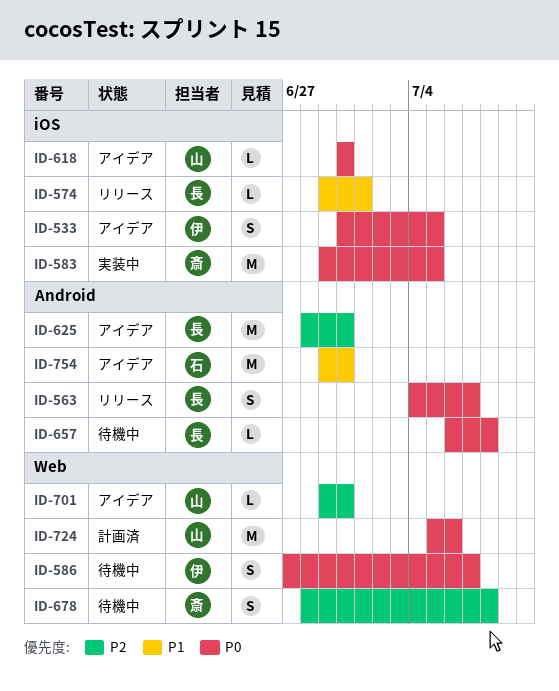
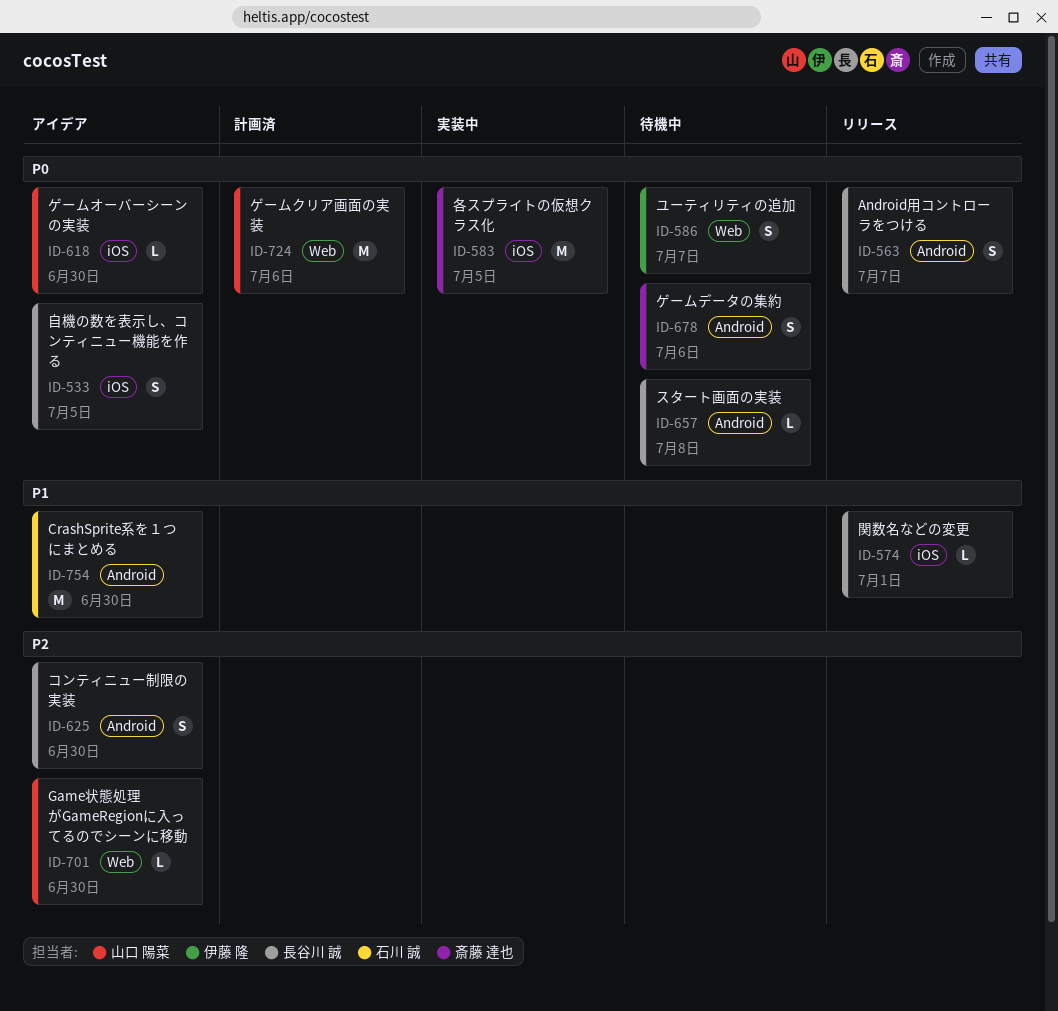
ID-533, owner: 伊藤 隆 -> 長谷川 誠
ID-625, estimate: M -> S
ID-678, priority: P2 -> P0
ID-678, label: Web -> Android
ID-678, due: Jul 8 -> Jul 6

